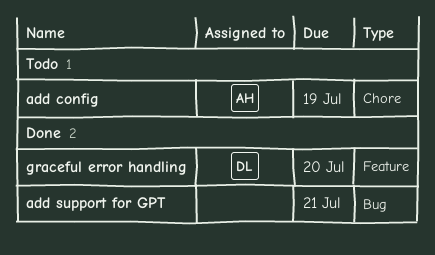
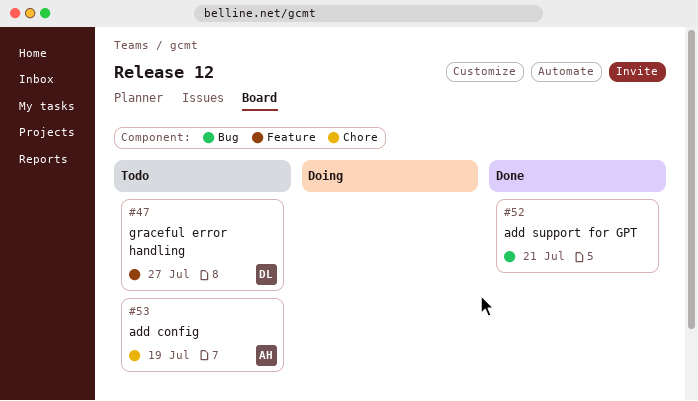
graceful error handling, status: Done -> Todo
graceful error handling, due: Jul 20 -> Jul 27

